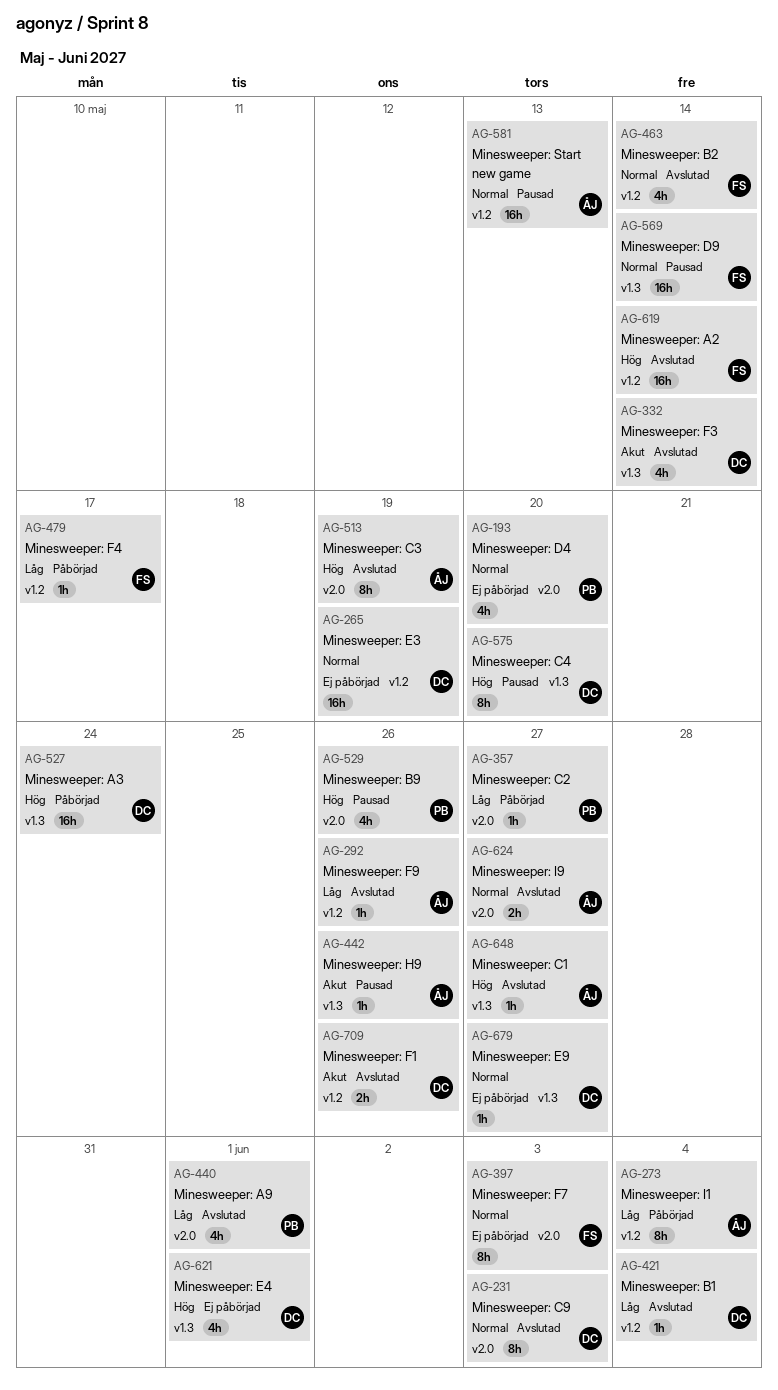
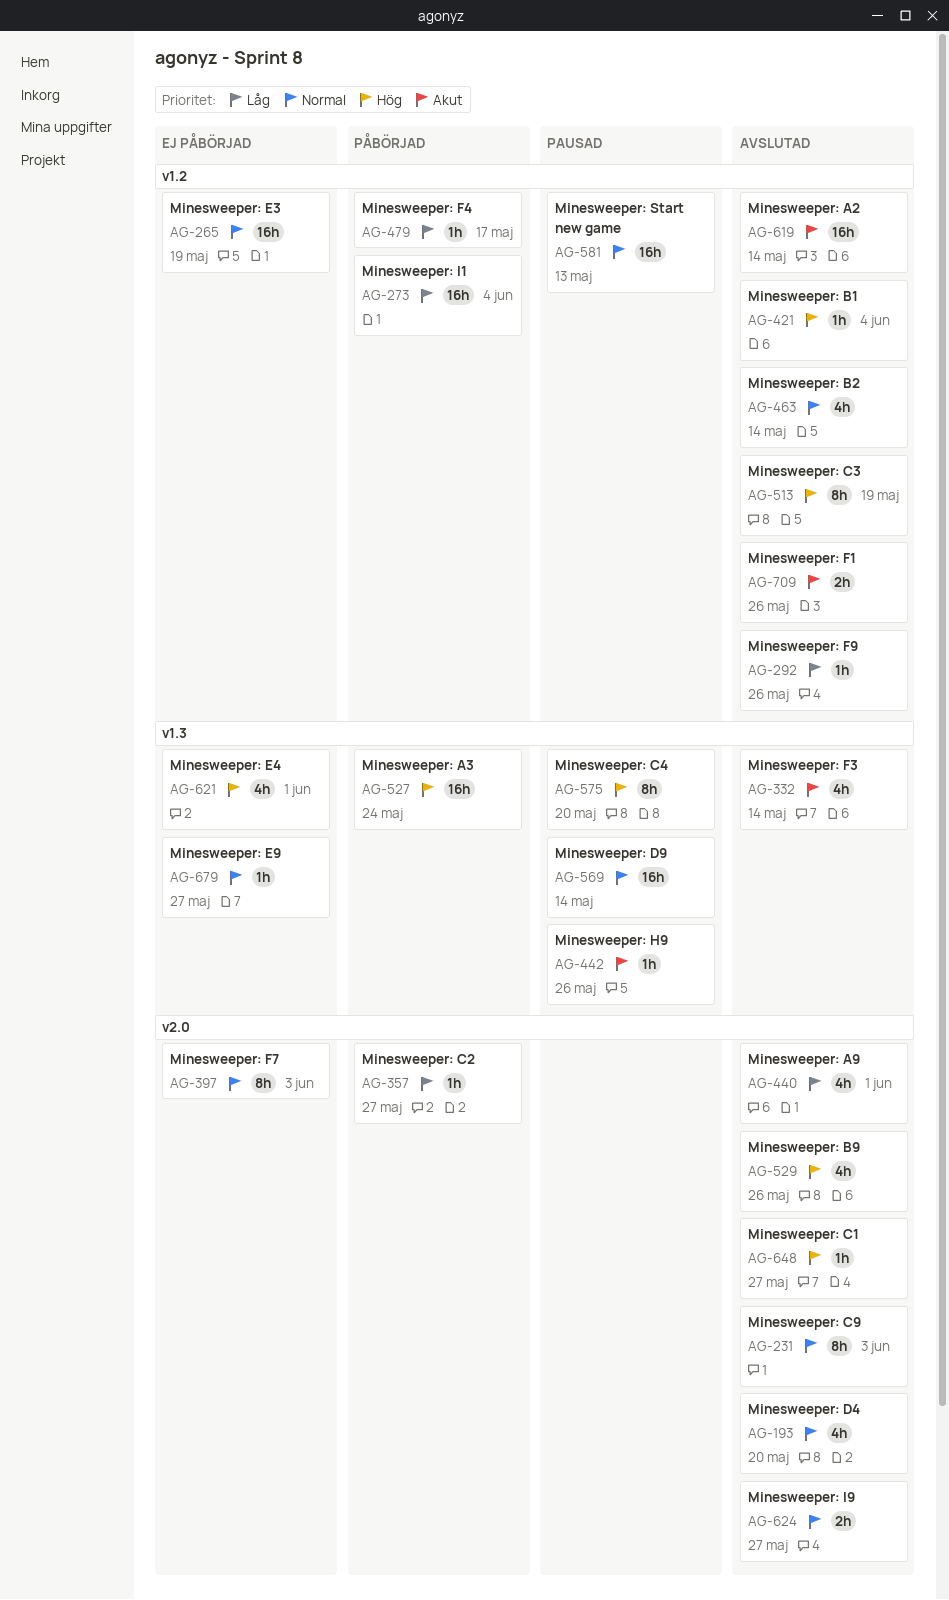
AG-193, status: Ej påbörjad -> Avslutad
AG-273, estimate: 8h -> 16h
AG-421, priority: Låg -> Hög
AG-513, label: v2.0 -> v1.2
AG-529, status: Pausad -> Avslutad
AG-619, priority: Hög -> Akut
AG-648, label: v1.3 -> v2.0

